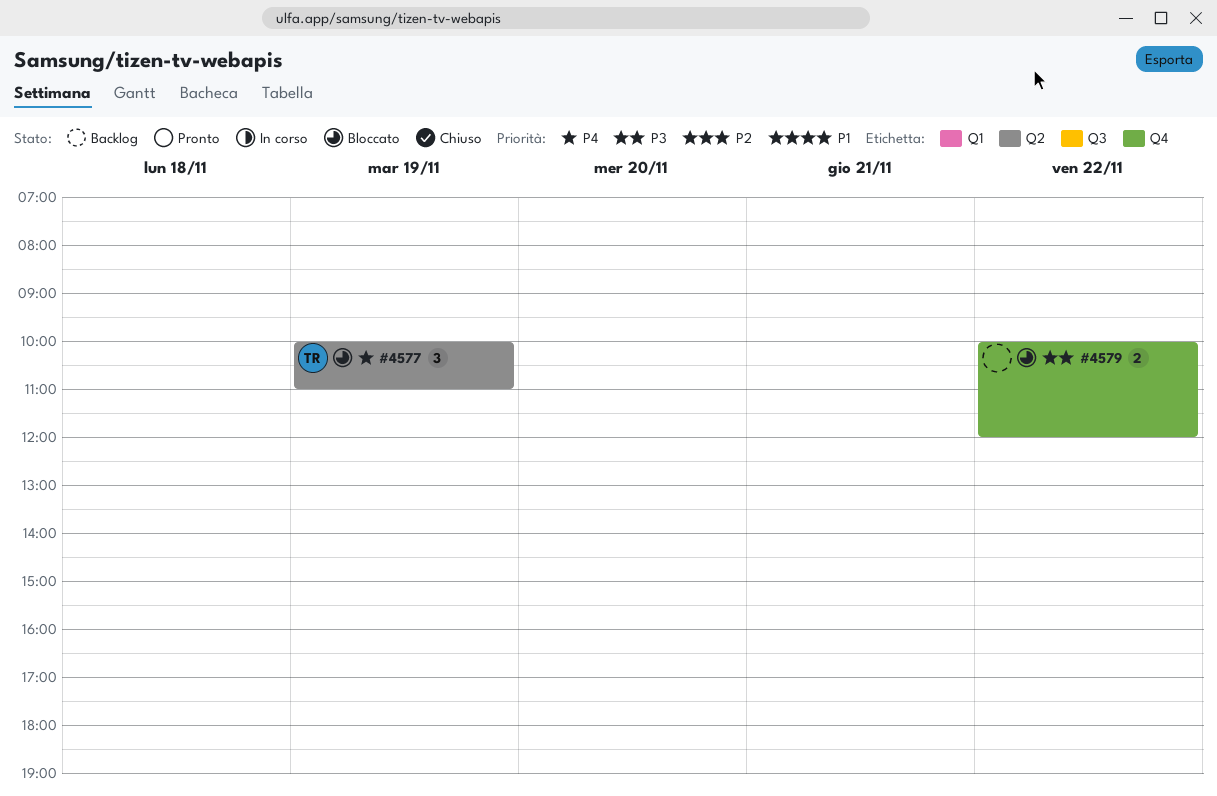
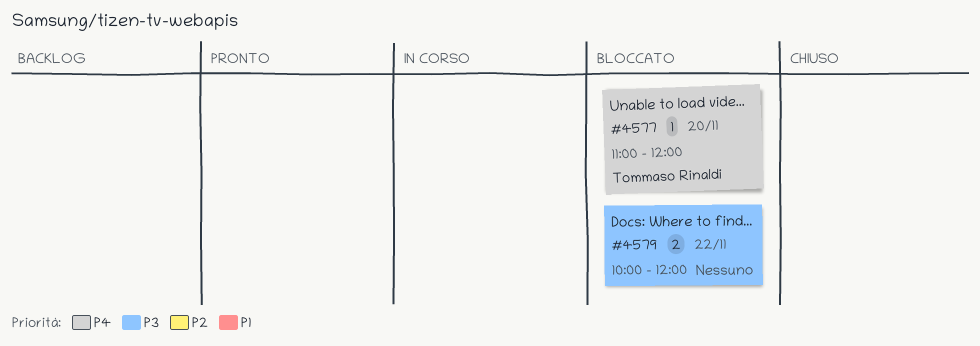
#4577, estimate: 3 -> 1
#4577, day: Nov 19 -> Nov 20
#4577, begins: 10:00 -> 11:00
#4577, ends: 11:00 -> 12:00

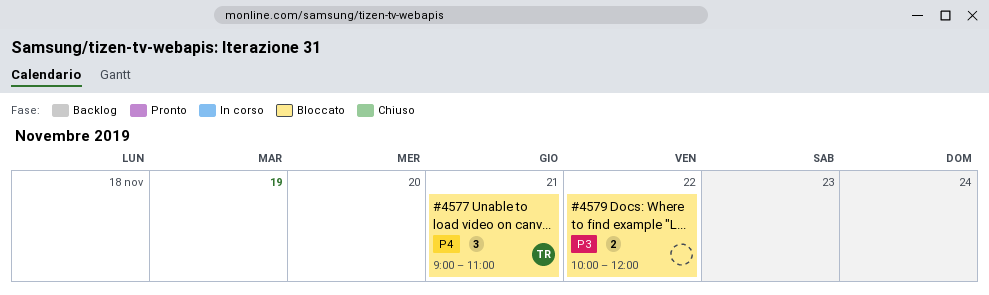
#4577, estimate: 1 -> 3
#4577, day: Nov 20 -> Nov 21
#4577, begins: 11:00 -> 09:00
#4577, ends: 12:00 -> 11:00

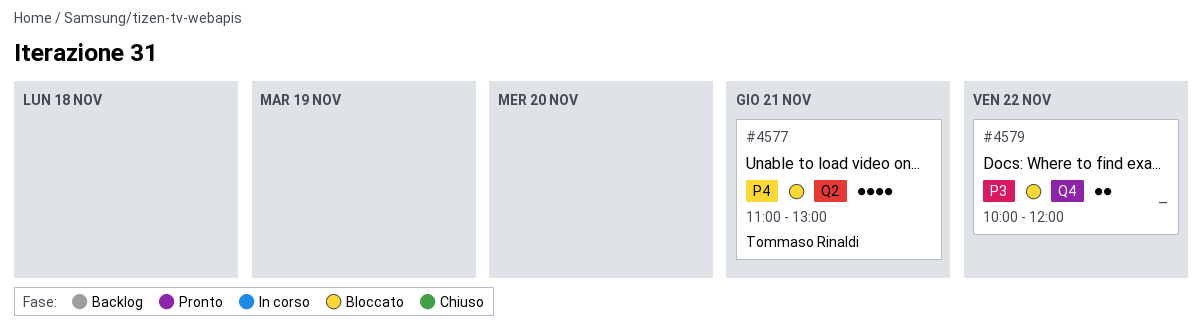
#4577, estimate: 3 -> 4
#4577, begins: 09:00 -> 11:00
#4577, ends: 11:00 -> 13:00

